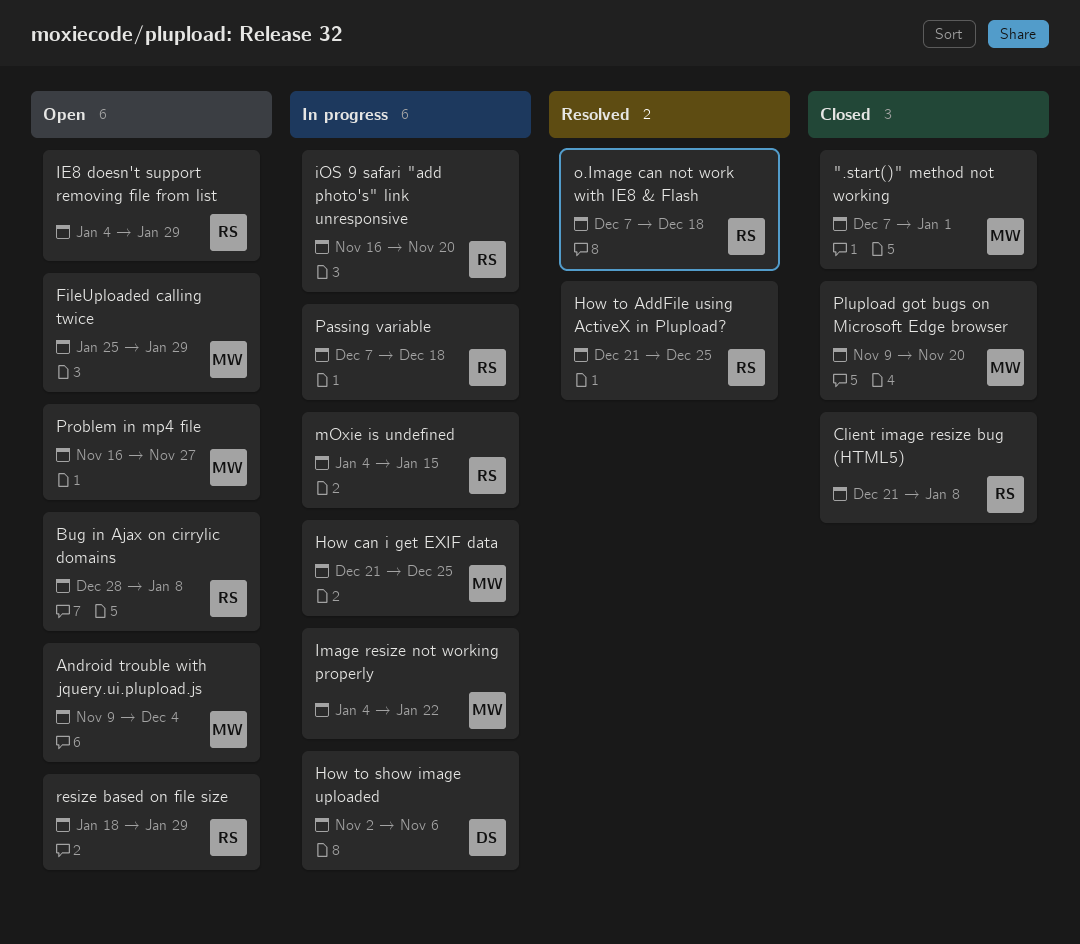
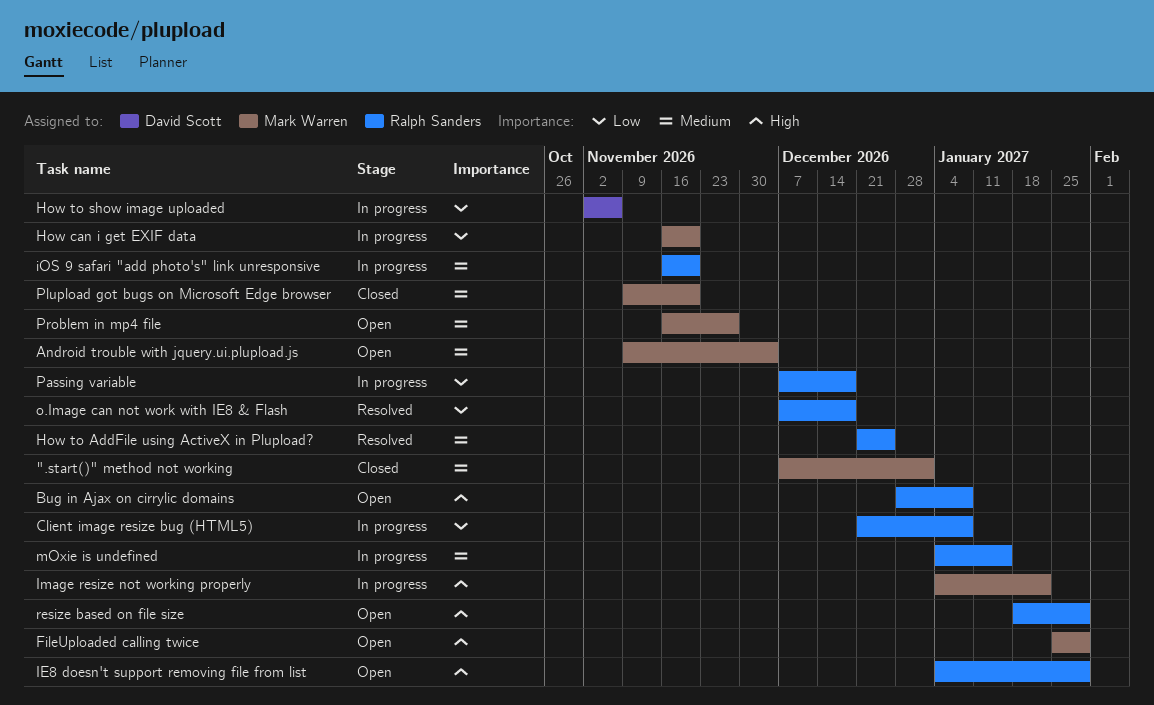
Client image resize bug (HTML5), status: Closed -> In progress
How can i get EXIF data, start: Dec 21 -> Nov 16
How can i get EXIF data, due: Dec 25 -> Nov 20

